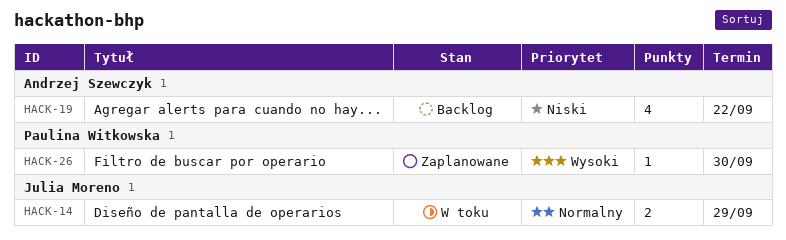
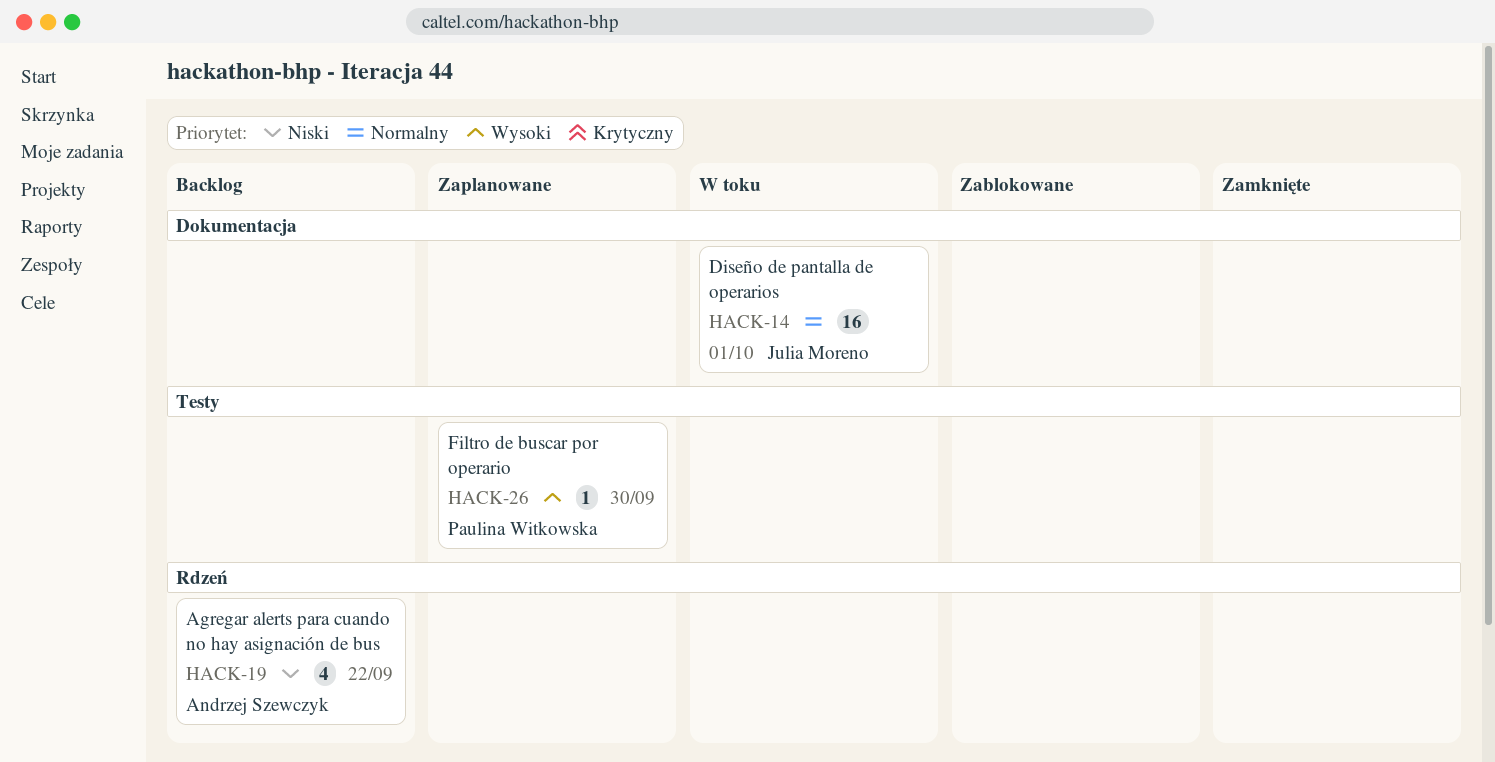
HACK-14, estimate: 2 -> 16
HACK-14, due: Sep 29 -> Oct 1

